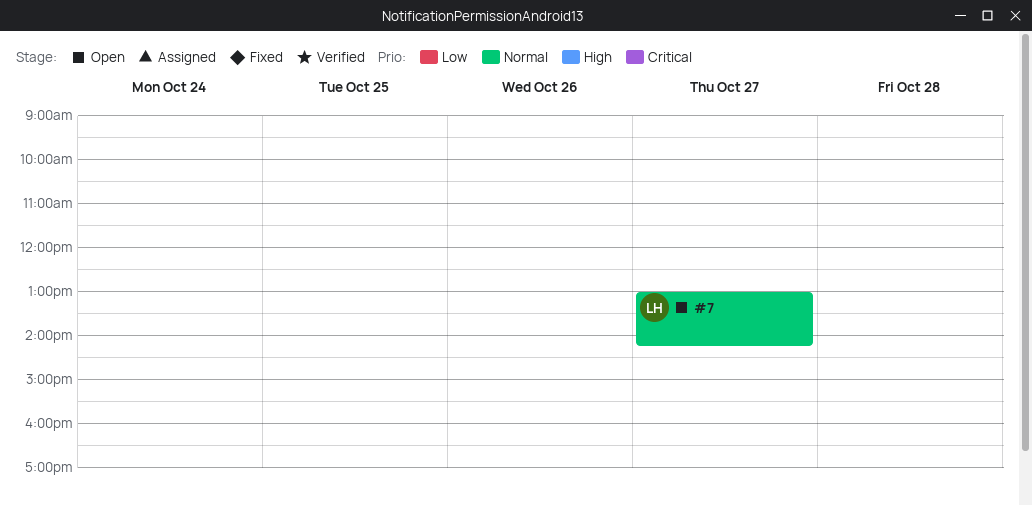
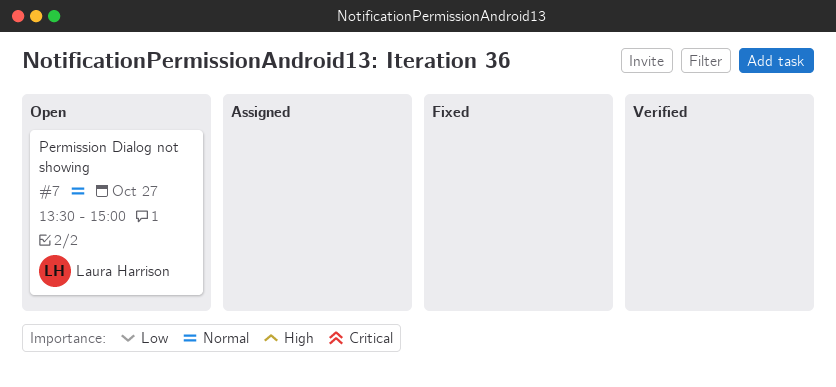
#7, begins: 13:00 -> 13:30
#7, ends: 14:15 -> 15:00

